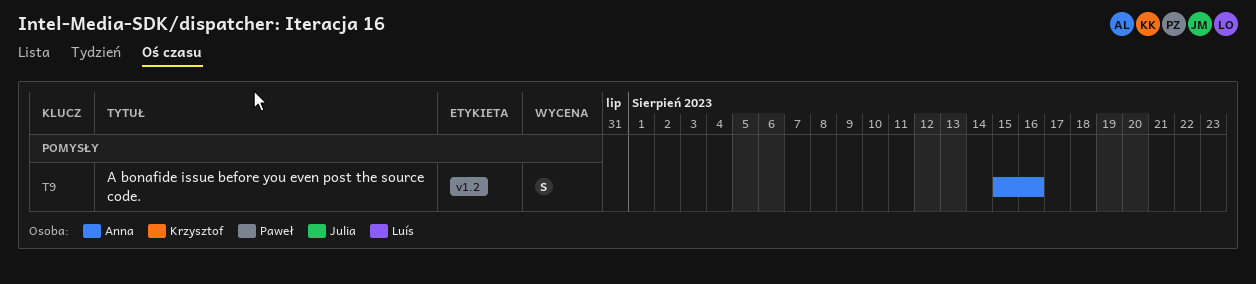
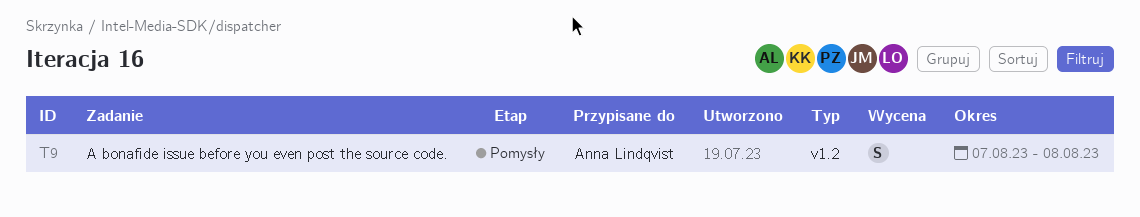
T9, start: Aug 15 -> Aug 7
T9, due: Aug 16 -> Aug 8

